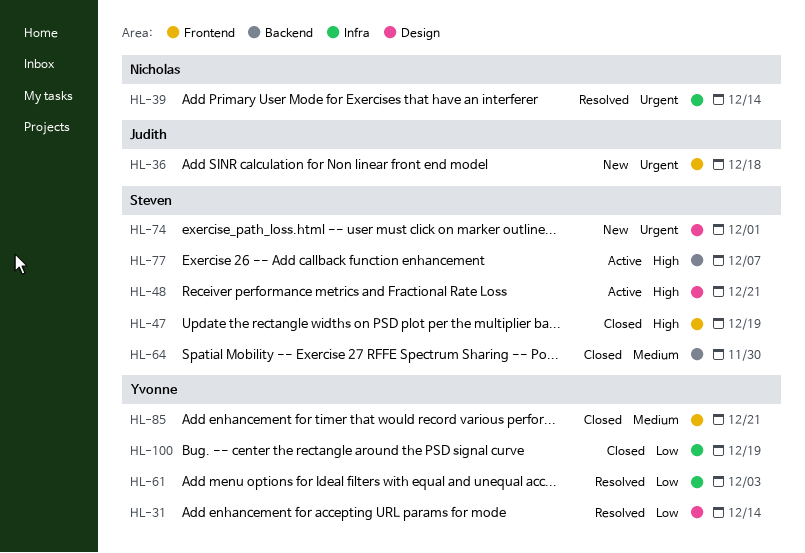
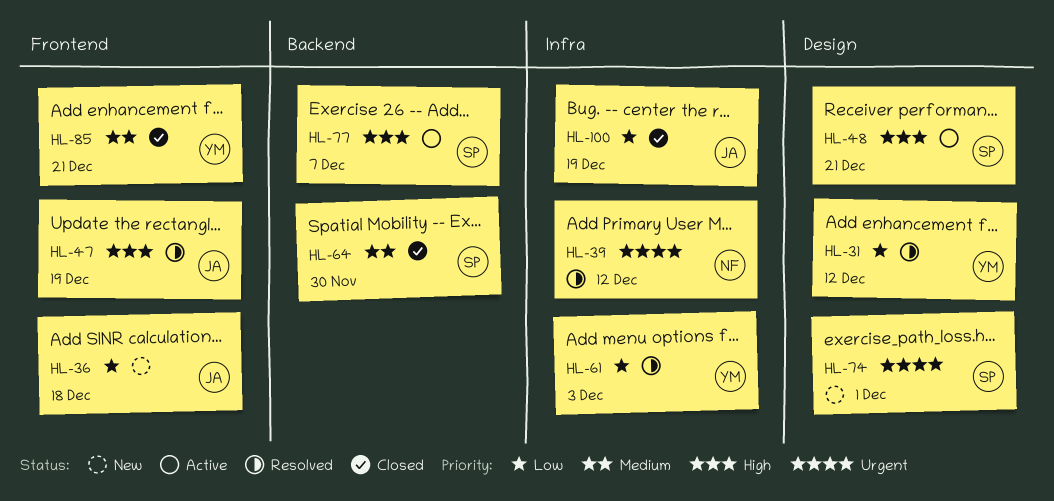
HL-31, due: Dec 14 -> Dec 12
HL-36, priority: Urgent -> Low
HL-39, due: Dec 14 -> Dec 12
HL-47, status: Closed -> Resolved
HL-47, owner: Steven -> Judith
HL-100, owner: Yvonne -> Judith

